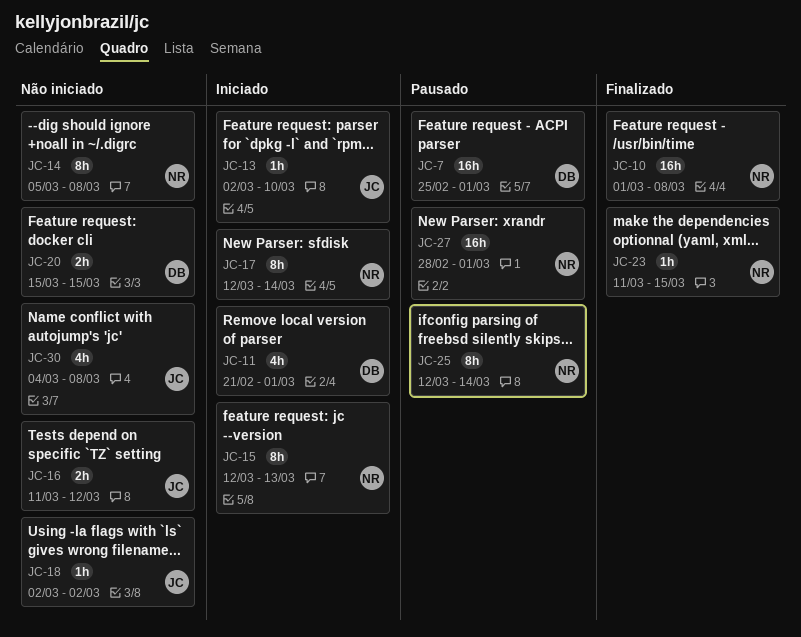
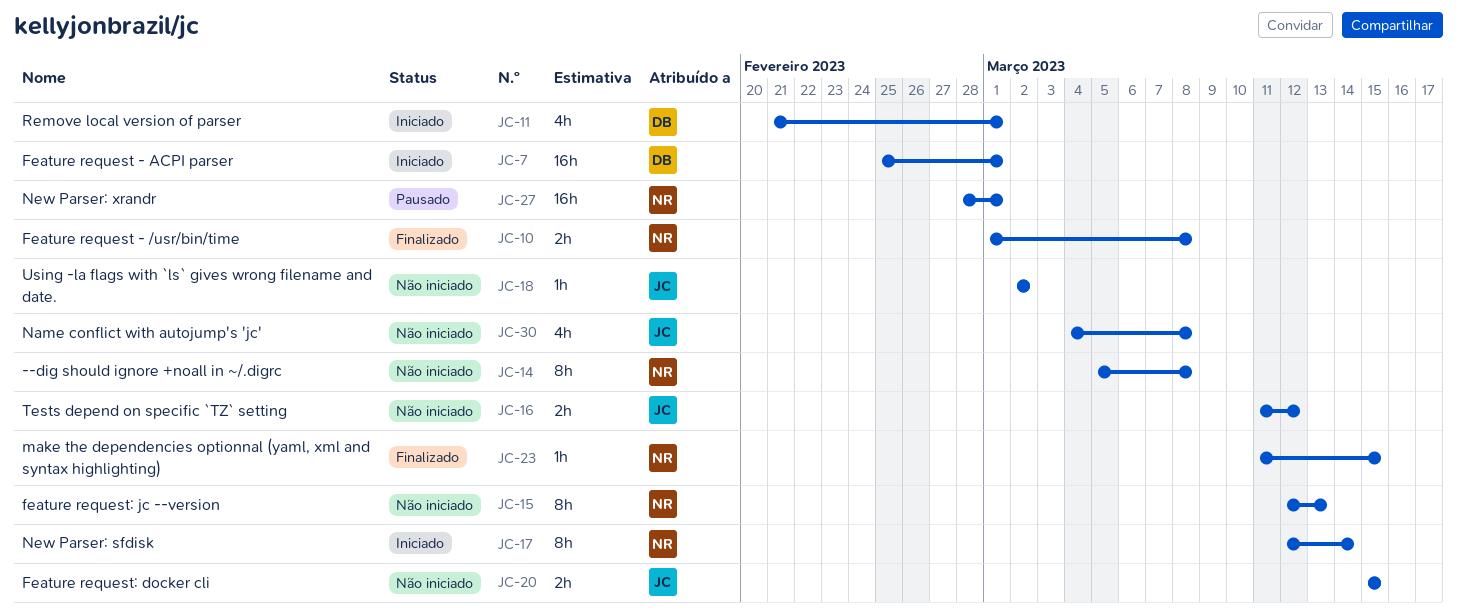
JC-7, status: Pausado -> Iniciado
JC-10, estimate: 16h -> 2h
JC-13: present -> none
JC-15, status: Iniciado -> Não iniciado
JC-20, owner: DB -> JC
JC-25: present -> none

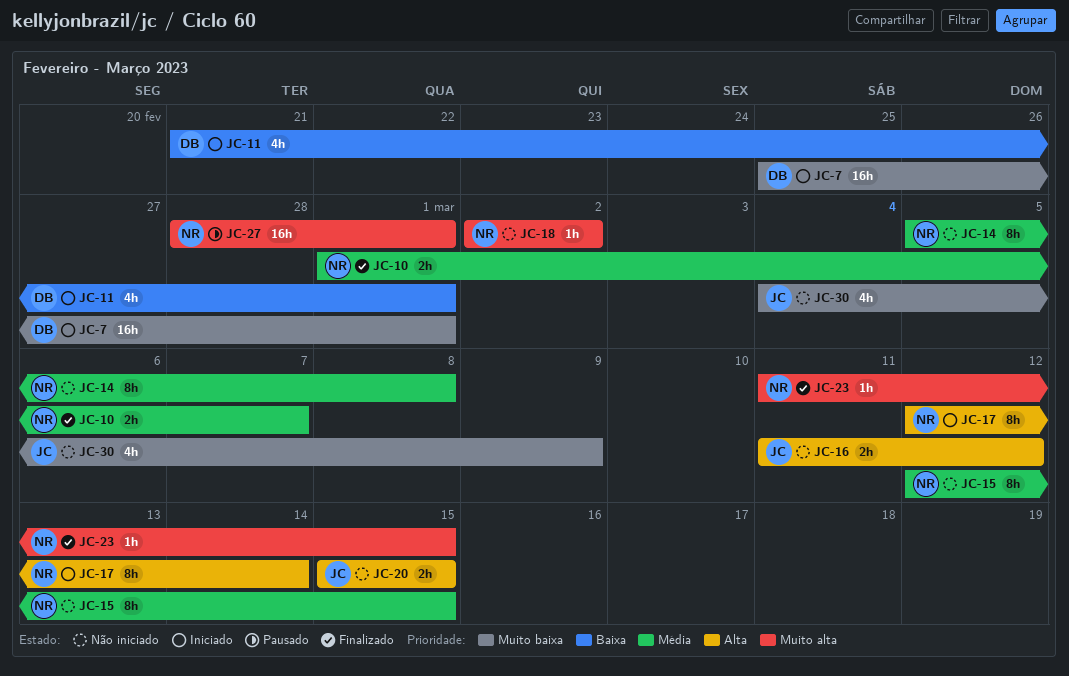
JC-10, due: Mar 8 -> Mar 7
JC-15, due: Mar 13 -> Mar 15
JC-18, owner: JC -> NR
JC-30, due: Mar 8 -> Mar 9

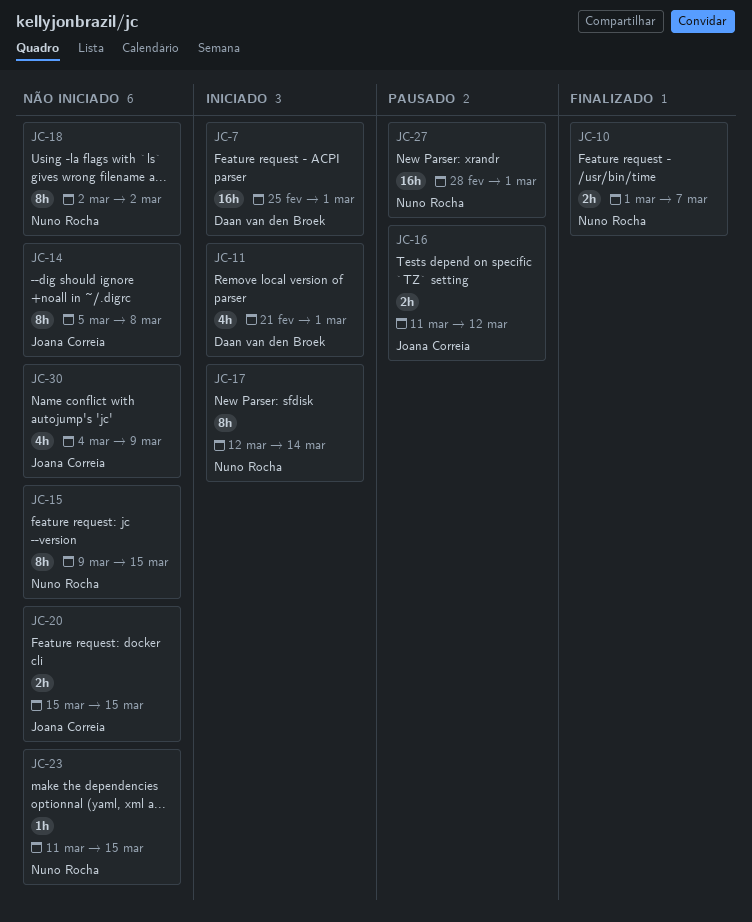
JC-14, owner: Nuno Rocha -> Joana Correia
JC-15, start: Mar 12 -> Mar 9
JC-16, status: Não iniciado -> Pausado
JC-18, estimate: 1h -> 8h
JC-23, status: Finalizado -> Não iniciado

